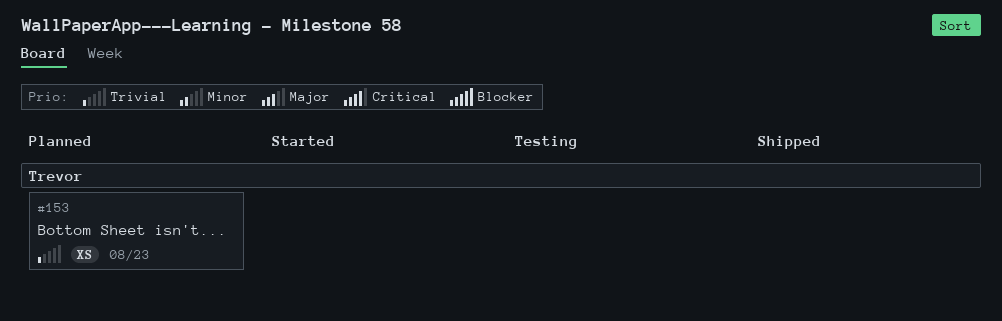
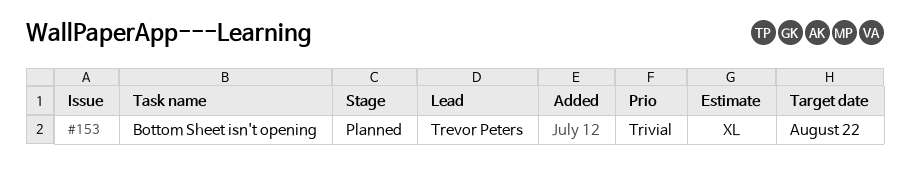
#153, estimate: XS -> XL
#153, due: Aug 23 -> Aug 22

